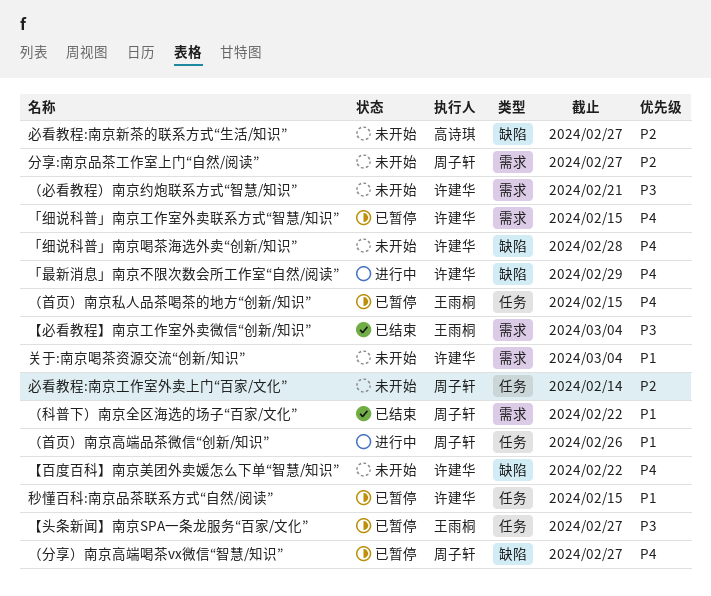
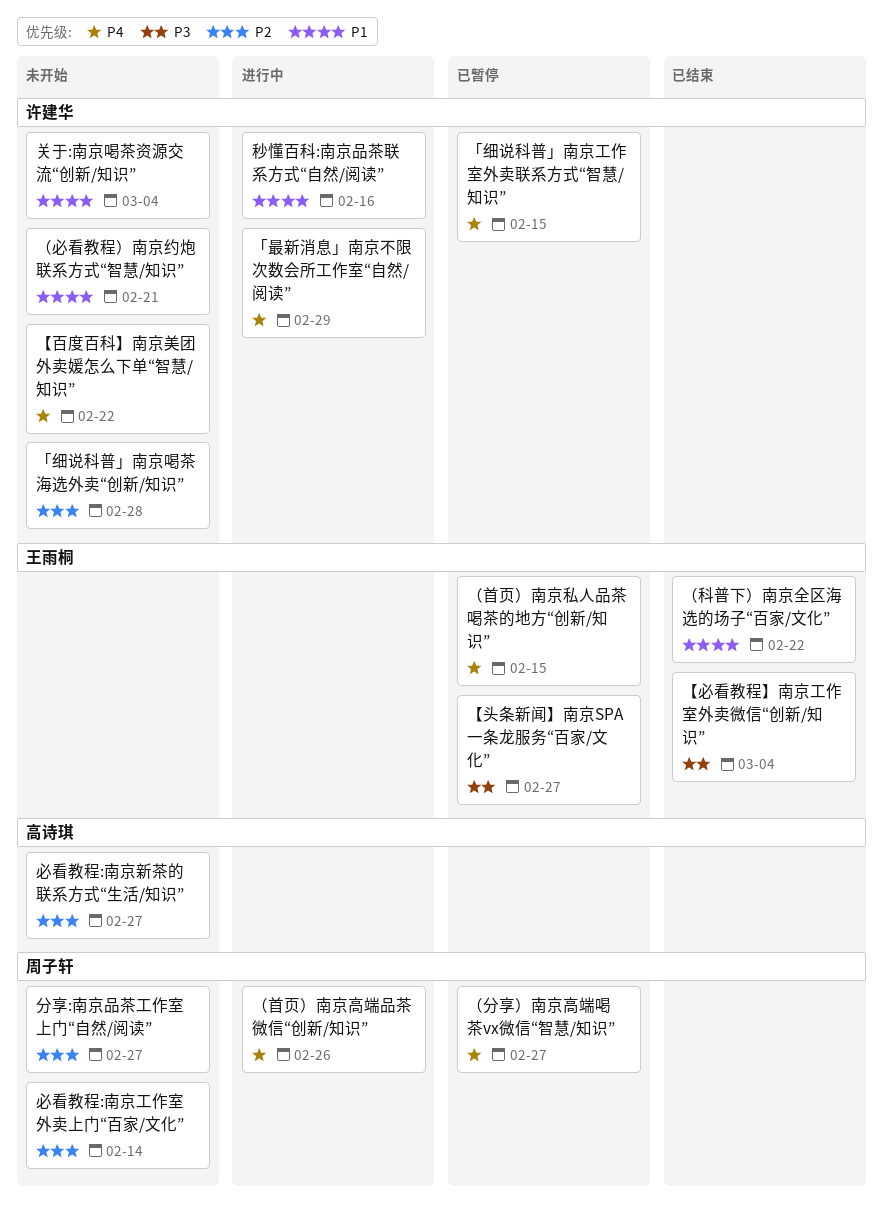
「细说科普」南京喝茶海选外卖“创新/知识”, priority: P4 -> P2
秒懂百科:南京品茶联系方式“自然/阅读”, status: 已暂停 -> 进行中
秒懂百科:南京品茶联系方式“自然/阅读”, due: Feb 15 -> Feb 16
（必看教程）南京约炮联系方式“智慧/知识”, priority: P3 -> P1
（科普下）南京全区海选的场子“百家/文化”, owner: 周子轩 -> 王雨桐
（首页）南京高端品茶微信“创新/知识”, priority: P1 -> P4

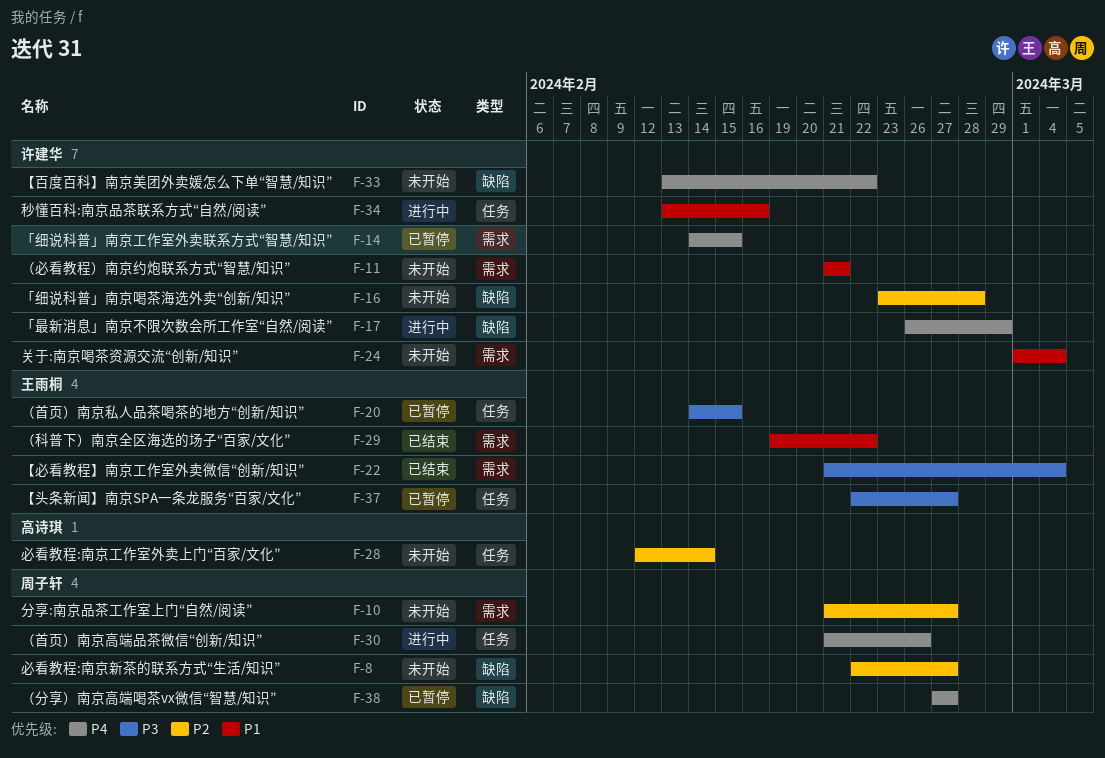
必看教程:南京工作室外卖上门“百家/文化”, owner: 周子轩 -> 高诗琪
必看教程:南京新茶的联系方式“生活/知识”, owner: 高诗琪 -> 周子轩
（首页）南京私人品茶喝茶的地方“创新/知识”, priority: P4 -> P3

